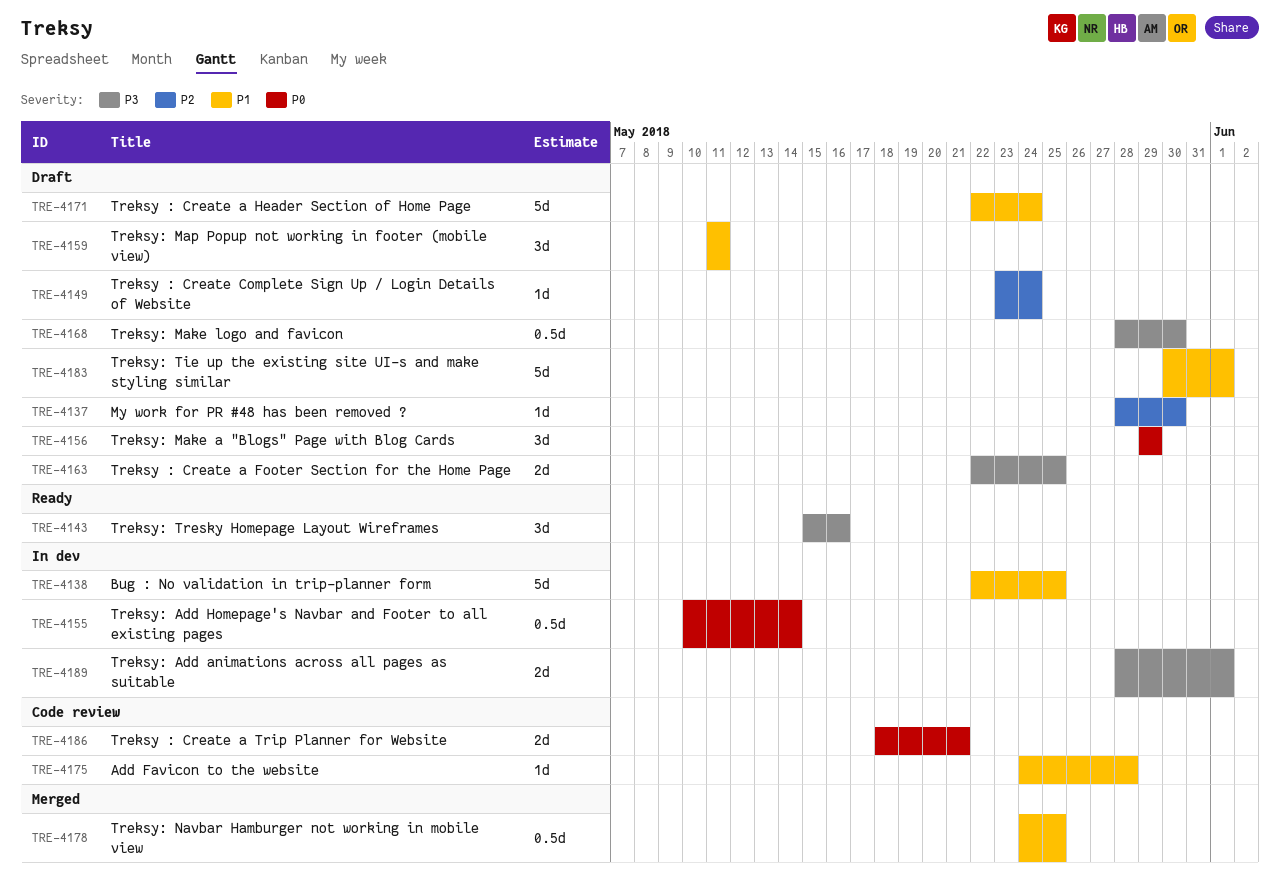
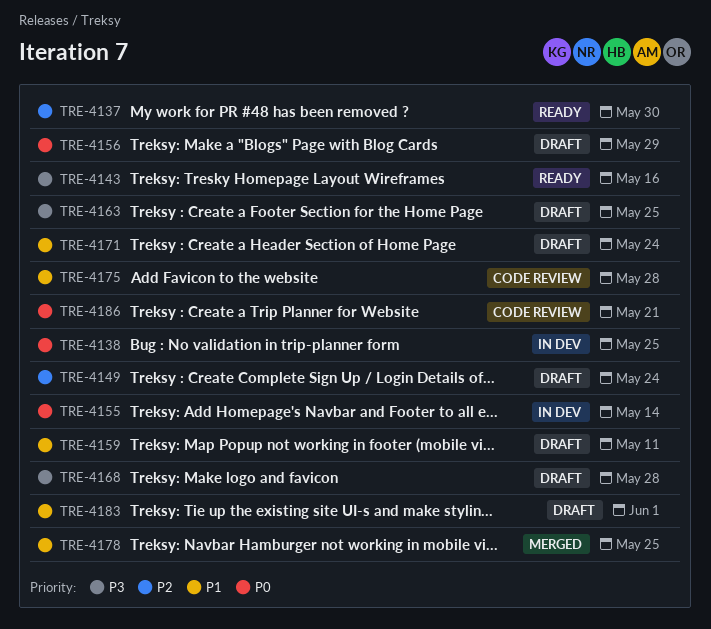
TRE-4137, status: Draft -> Ready
TRE-4138, priority: P1 -> P0
TRE-4168, due: May 30 -> May 28
TRE-4189: present -> none

